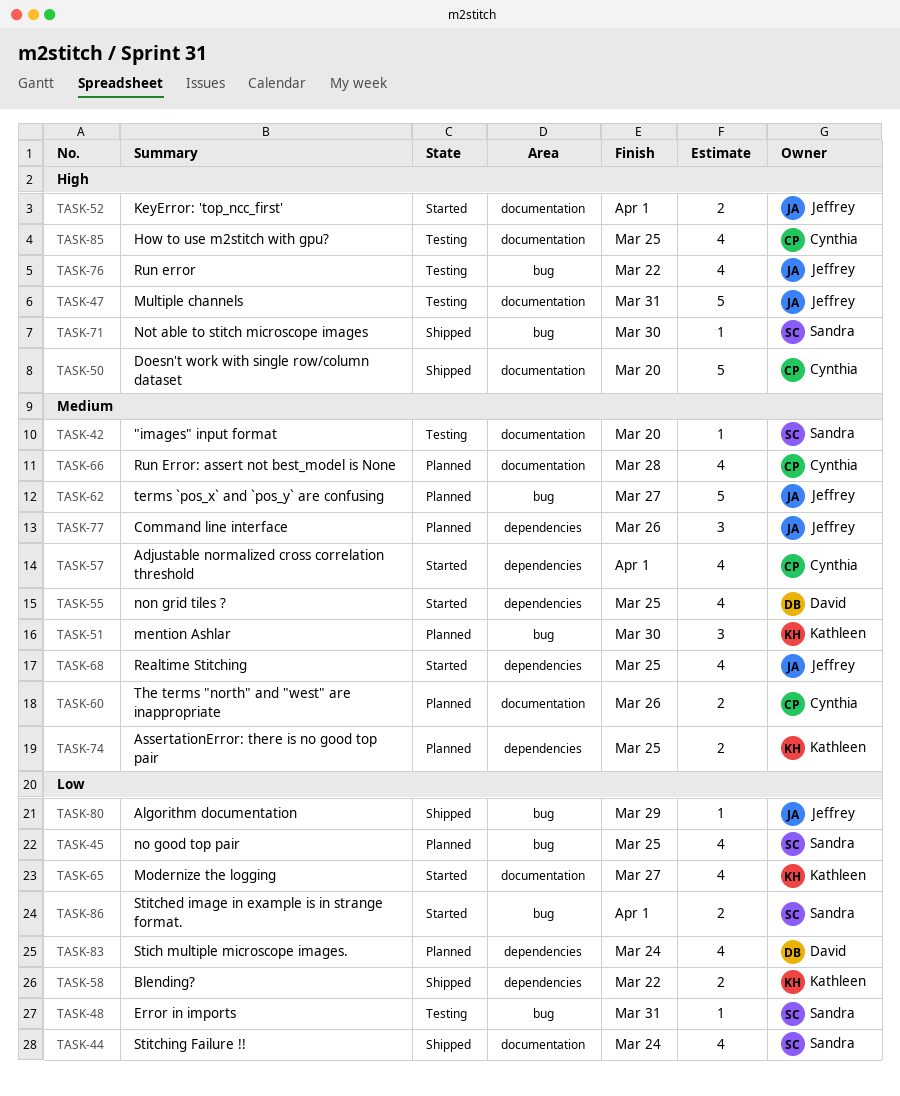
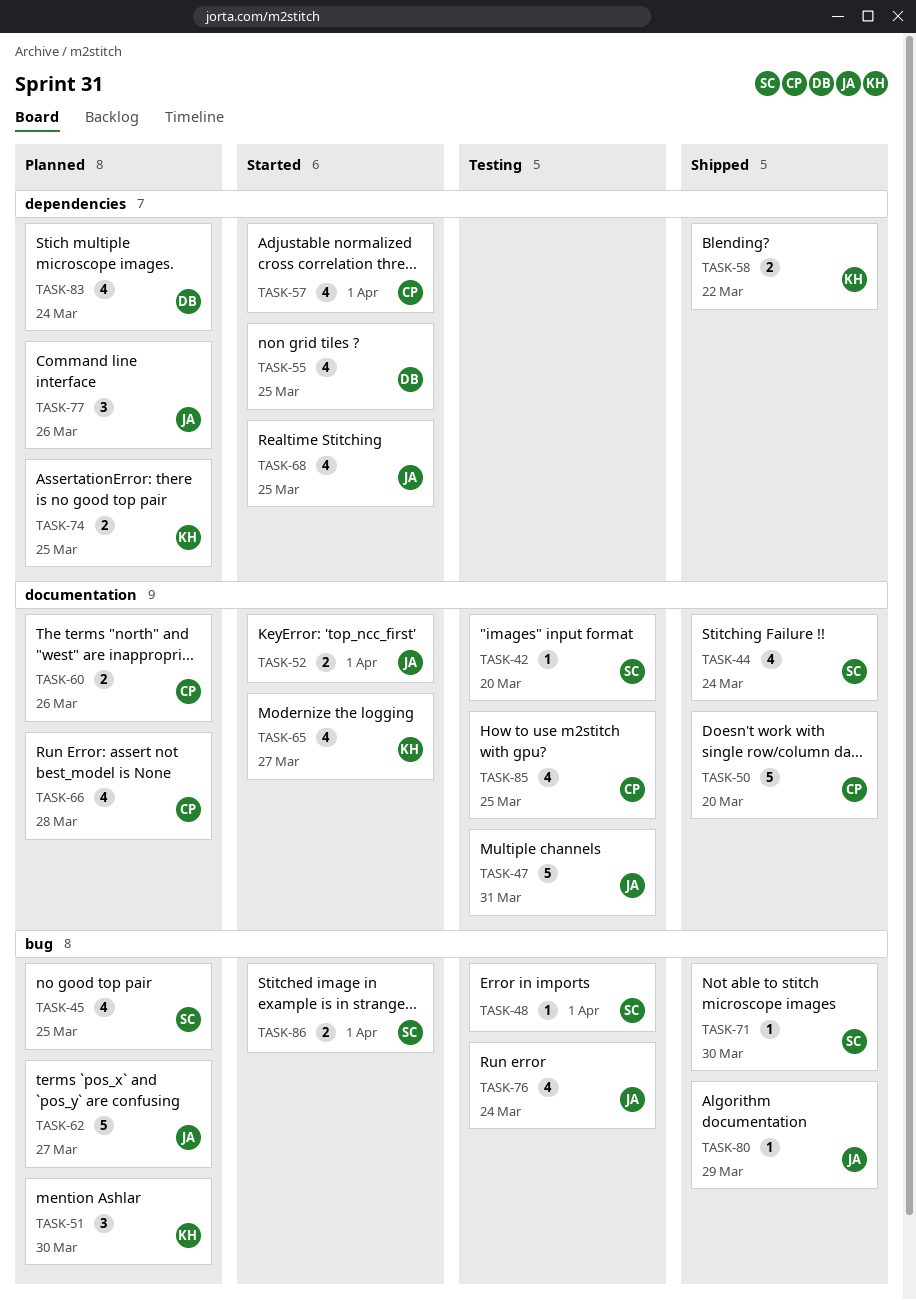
TASK-48, due: Mar 31 -> Apr 1
TASK-76, due: Mar 22 -> Mar 24

